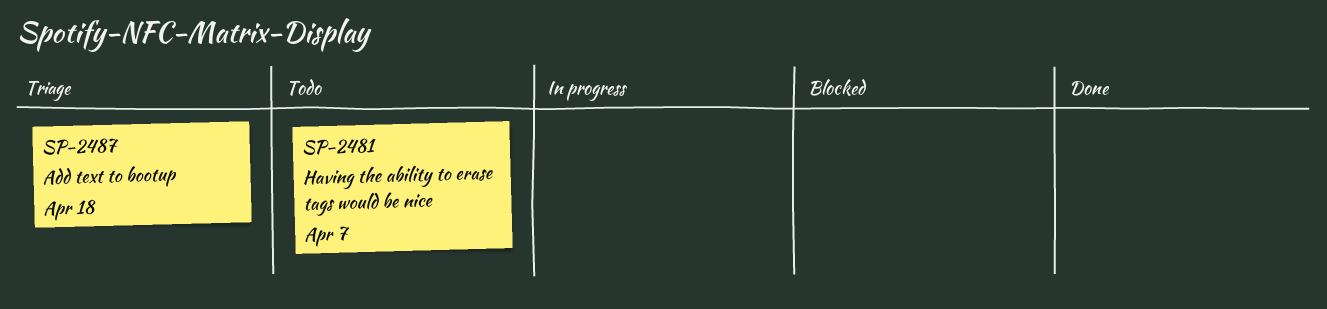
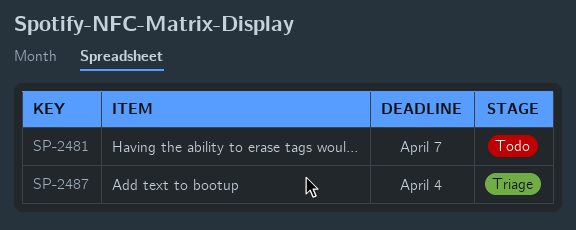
SP-2487, due: Apr 18 -> Apr 4

